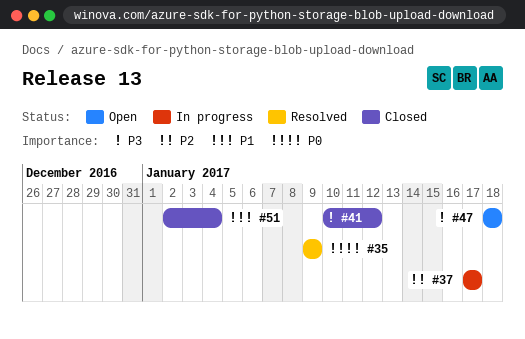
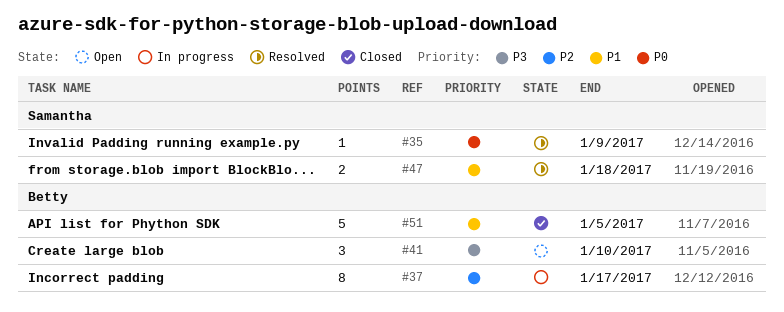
#41, status: Closed -> Open
#41, due: Jan 12 -> Jan 10
#47, status: Open -> Resolved
#47, priority: P3 -> P1
#51, due: Jan 4 -> Jan 5

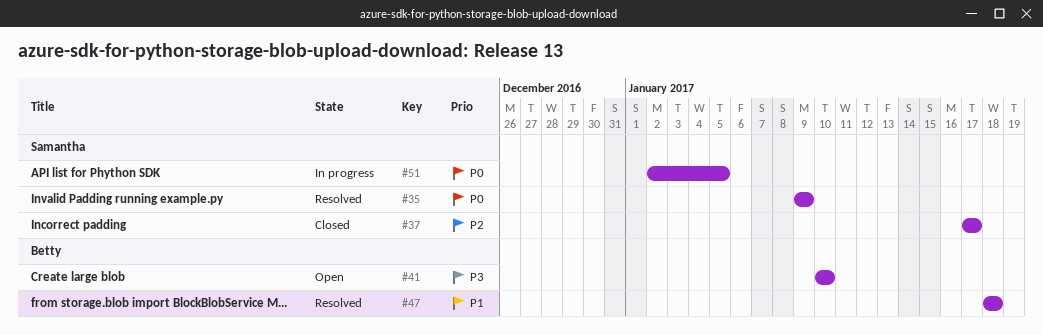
#37, status: In progress -> Closed
#37, owner: Betty -> Samantha
#47, owner: Samantha -> Betty
#51, status: Closed -> In progress
#51, owner: Betty -> Samantha
#51, priority: P1 -> P0

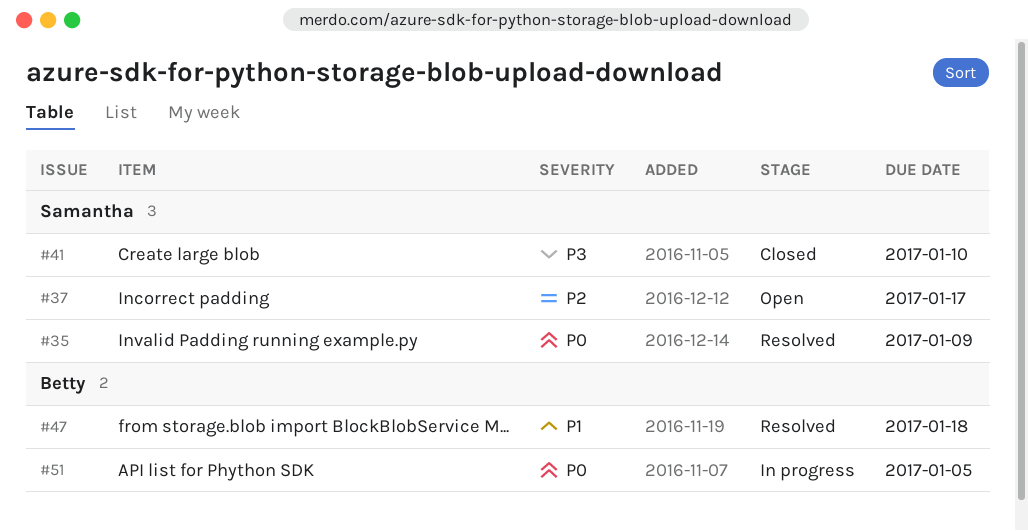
#37, status: Closed -> Open
#41, status: Open -> Closed
#41, owner: Betty -> Samantha
#51, owner: Samantha -> Betty

